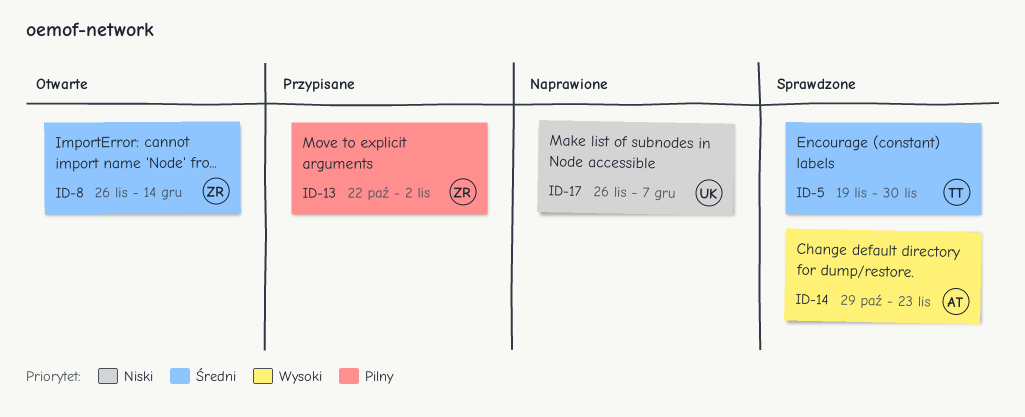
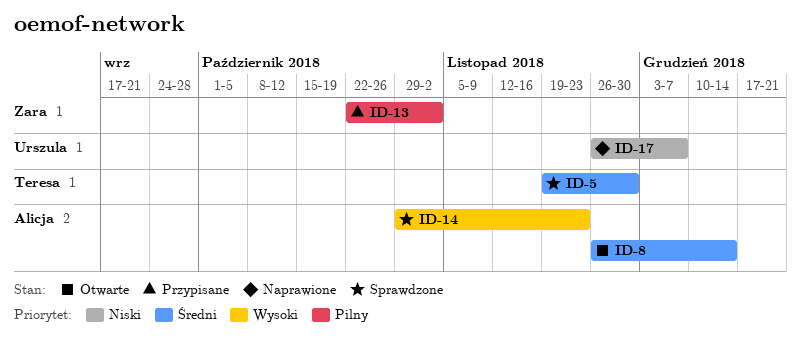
ID-8, owner: Zara -> Alicja

